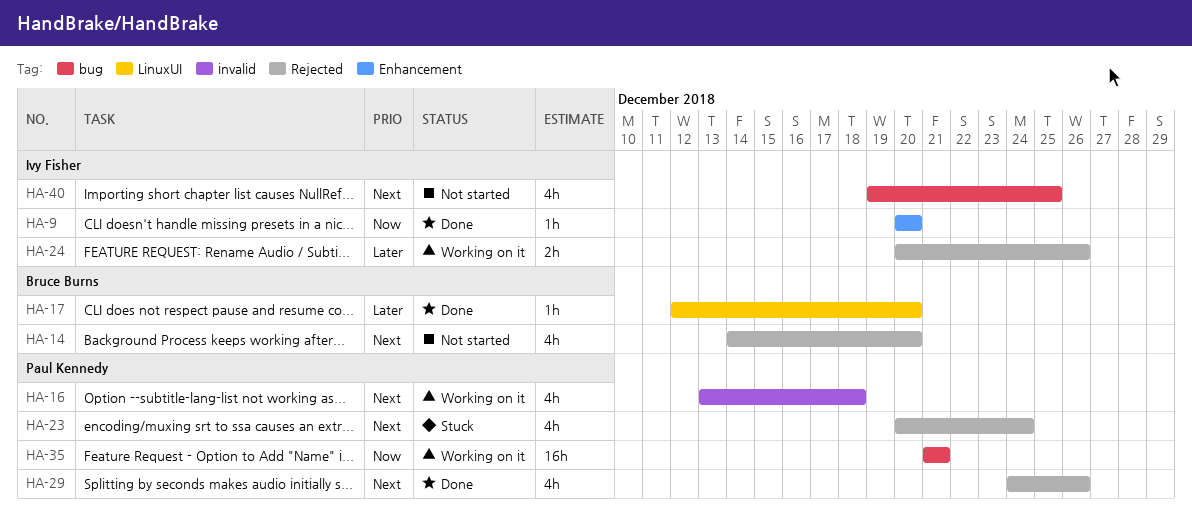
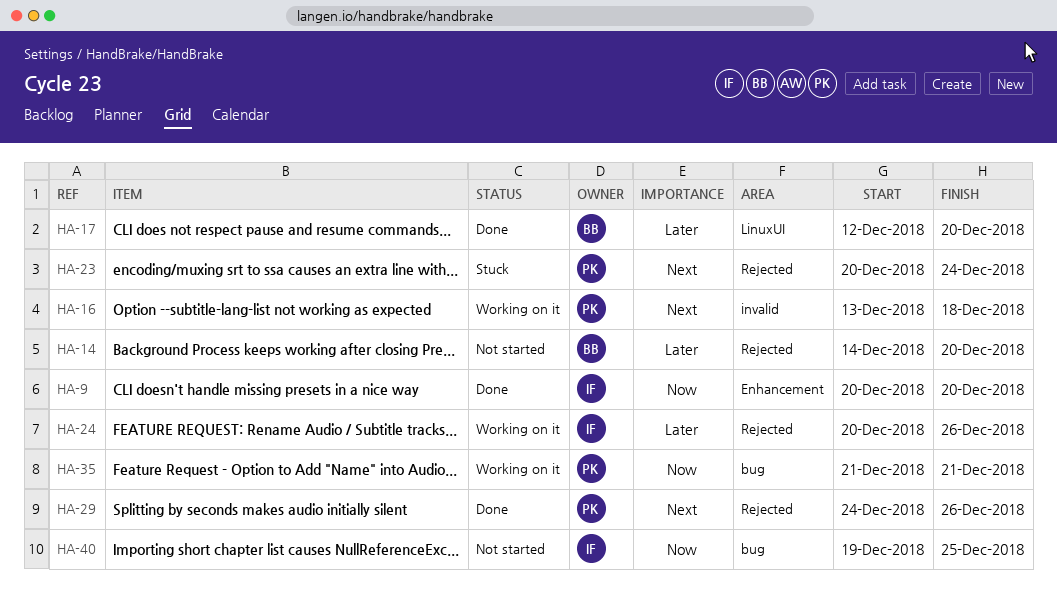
HA-14, priority: Next -> Later
HA-40, priority: Next -> Now

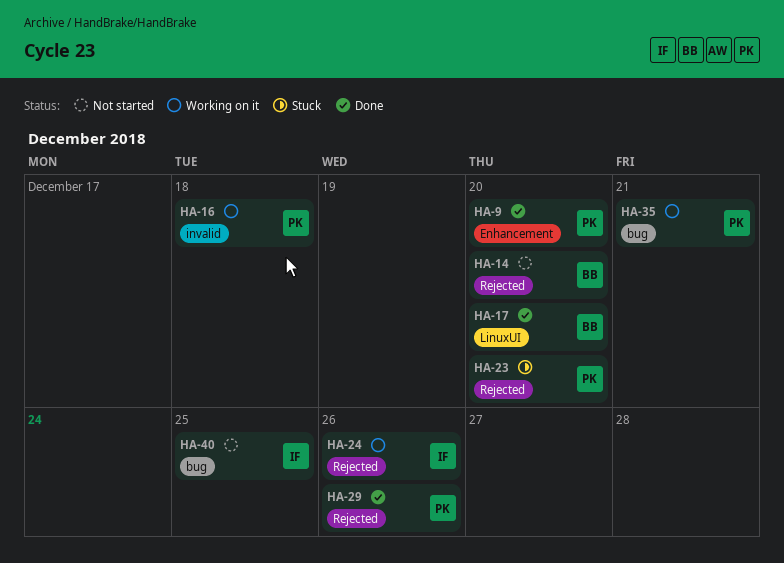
HA-9, owner: IF -> PK
HA-23, due: Dec 24 -> Dec 20

